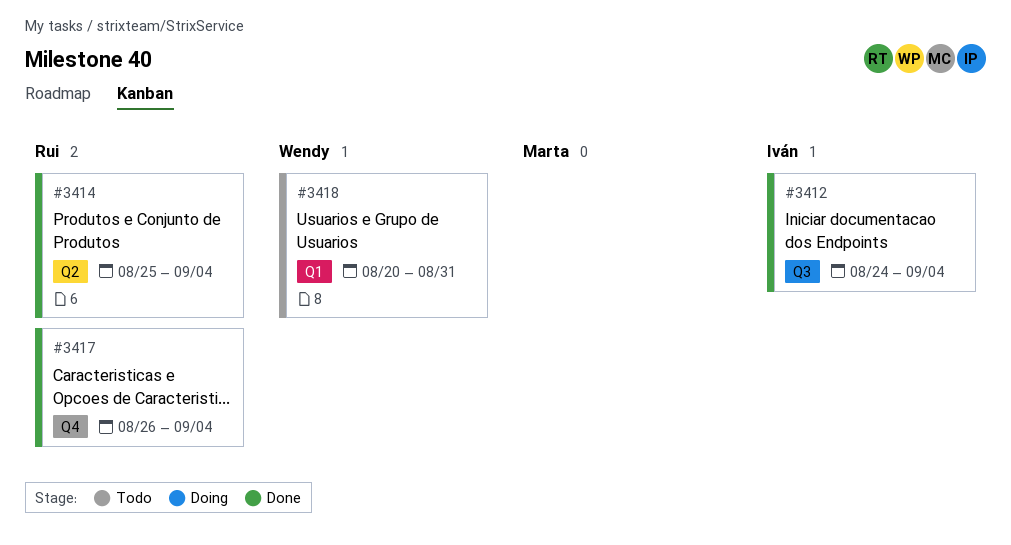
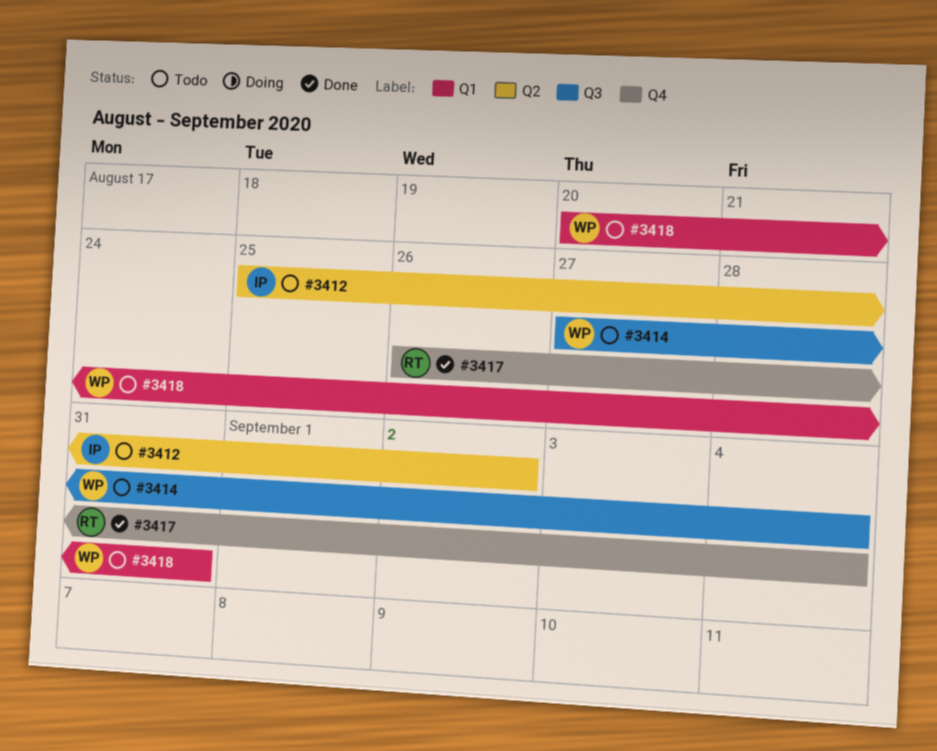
#3412, status: Done -> Todo
#3412, label: Q3 -> Q2
#3412, start: Aug 24 -> Aug 25
#3412, due: Sep 4 -> Sep 2
#3414, status: Done -> Todo
#3414, owner: Rui -> Wendy
#3414, label: Q2 -> Q3
#3414, start: Aug 25 -> Aug 27

